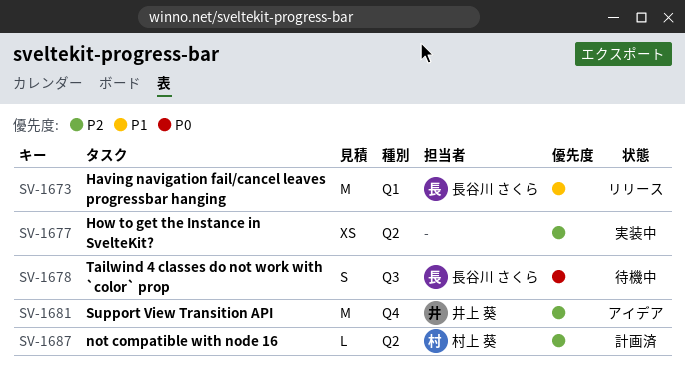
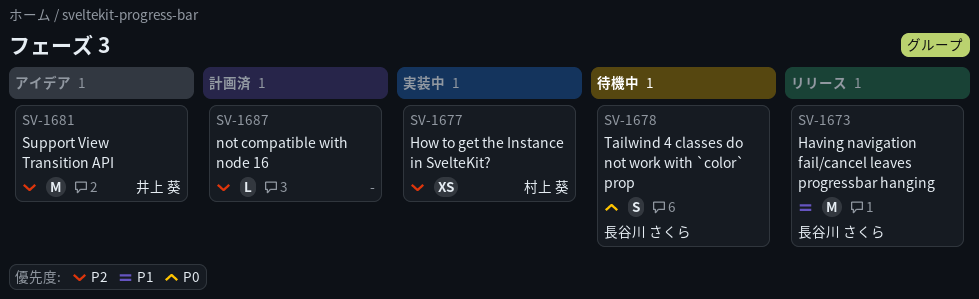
SV-1677, owner: none -> 村上 葵
SV-1687, owner: 村上 葵 -> none

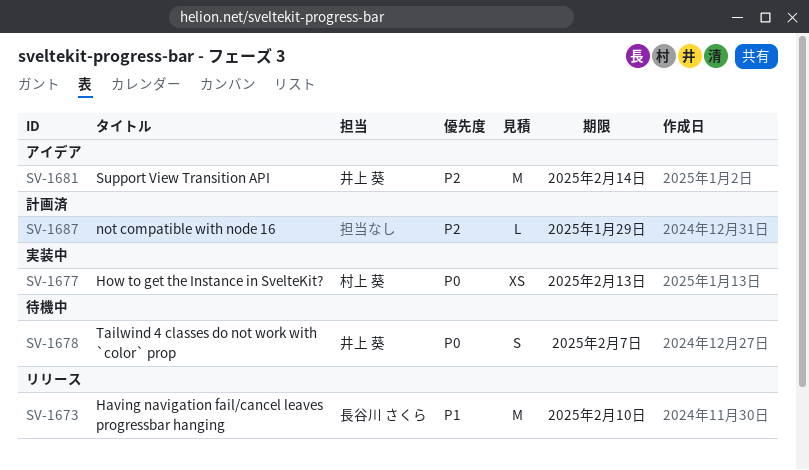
SV-1677, priority: P2 -> P0
SV-1678, owner: 長谷川 さくら -> 井上 葵

